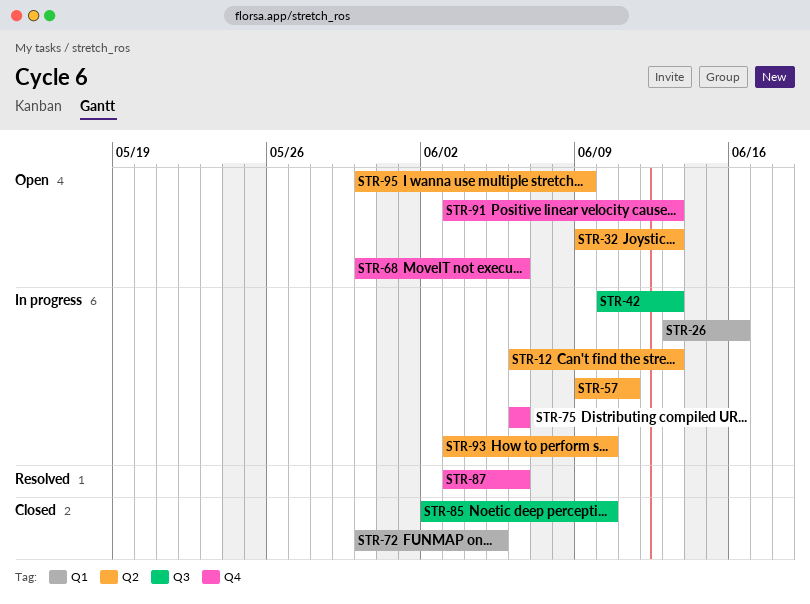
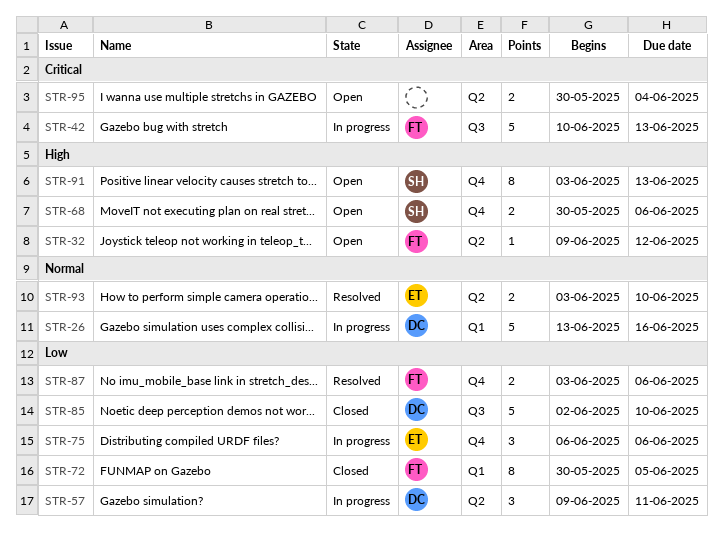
STR-12: present -> none
STR-32, due: Jun 13 -> Jun 12
STR-93, status: In progress -> Resolved
STR-95, due: Jun 9 -> Jun 4

